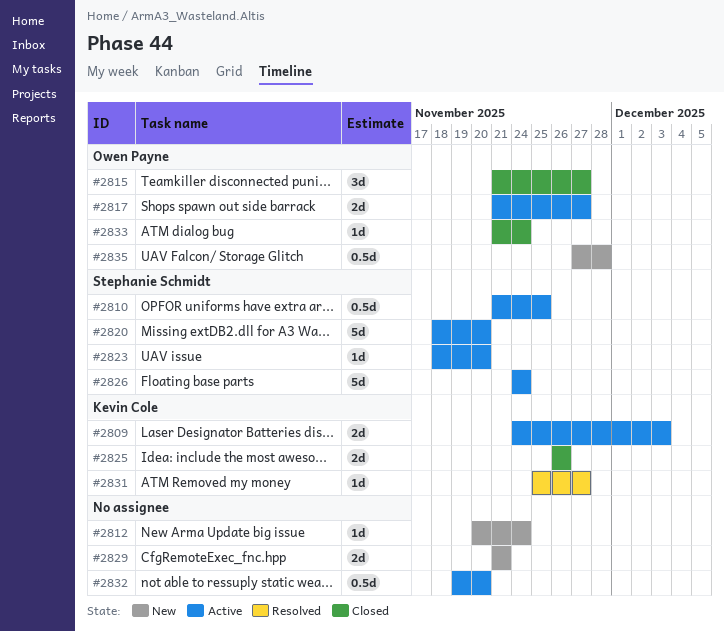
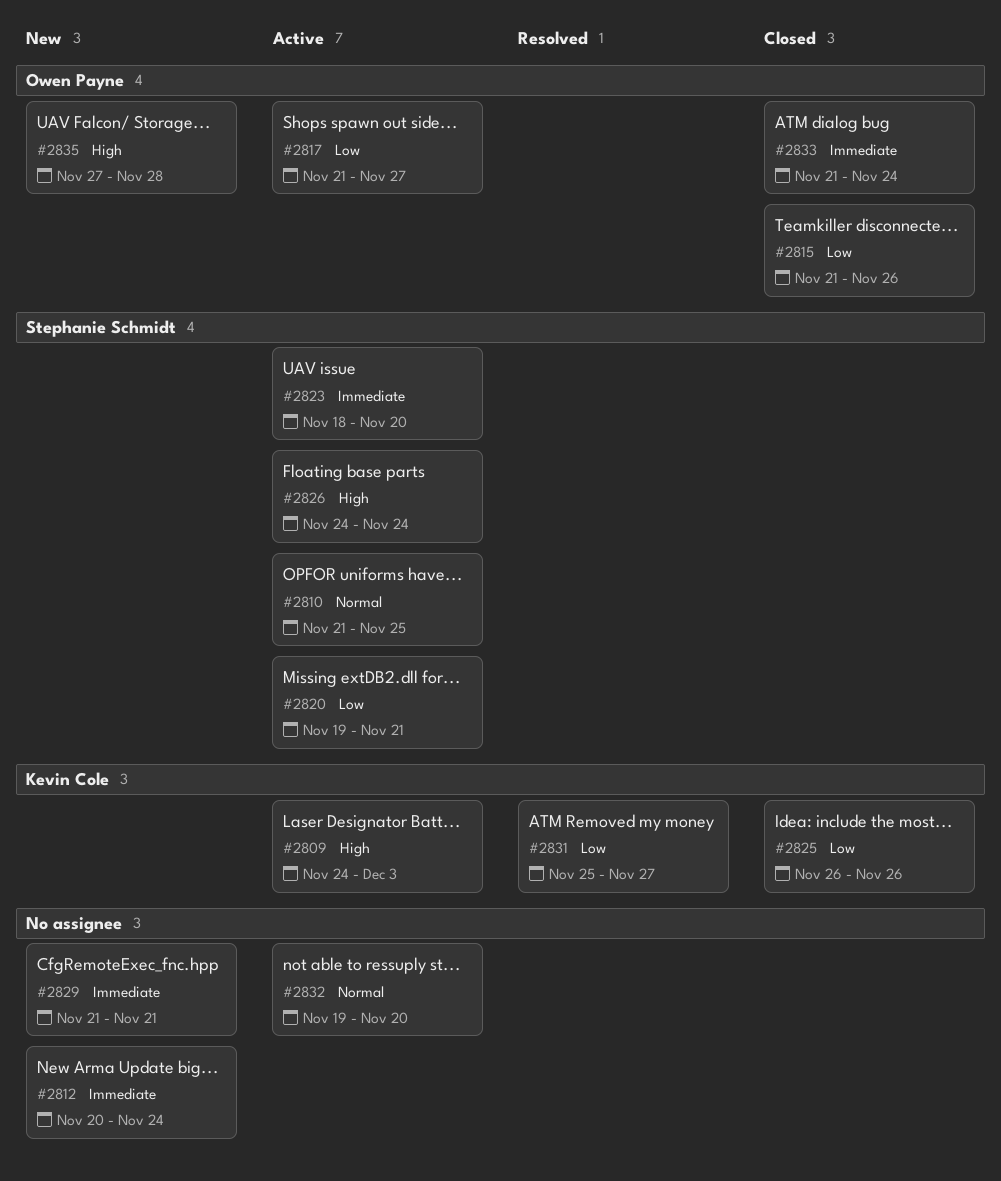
#2815, due: Nov 27 -> Nov 26
#2820, start: Nov 18 -> Nov 19
#2820, due: Nov 20 -> Nov 21

